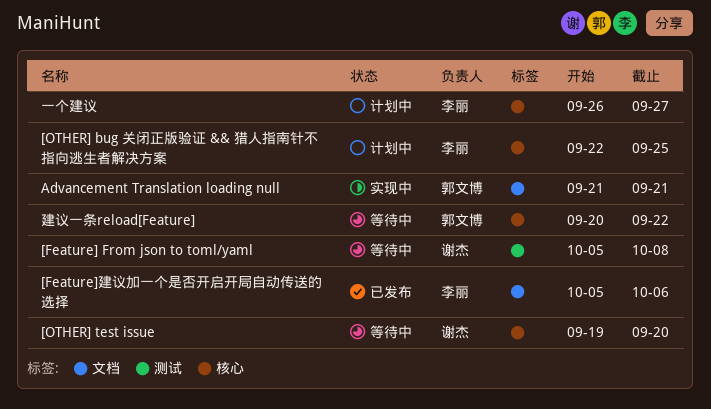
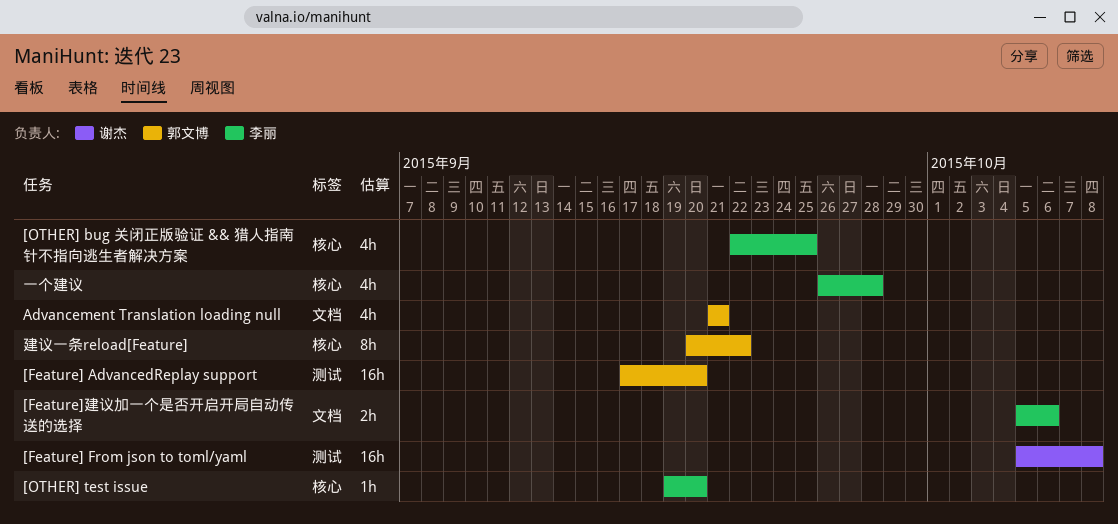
[Feature] AdvancedReplay support: none -> present
[OTHER] test issue, owner: 谢杰 -> 李丽
一个建议, due: Sep 27 -> Sep 28

